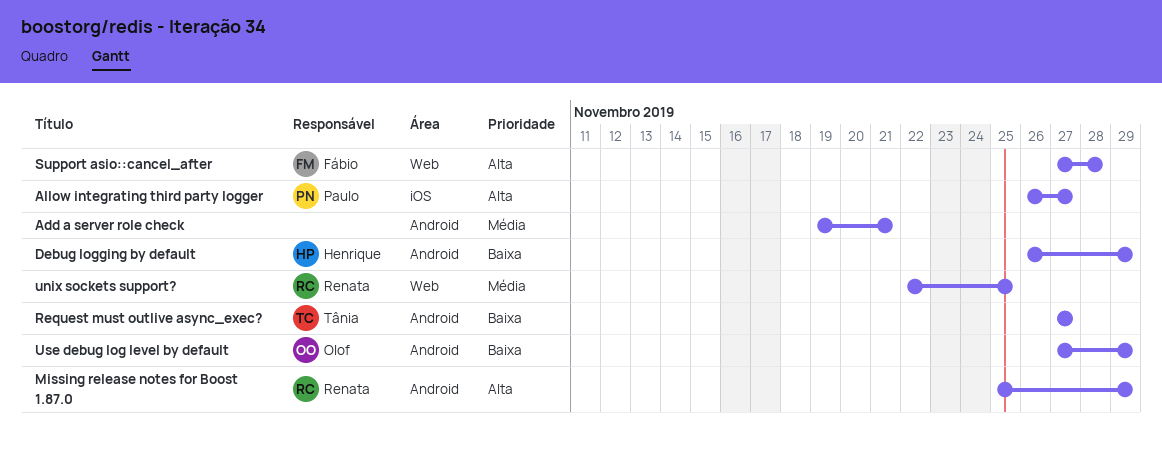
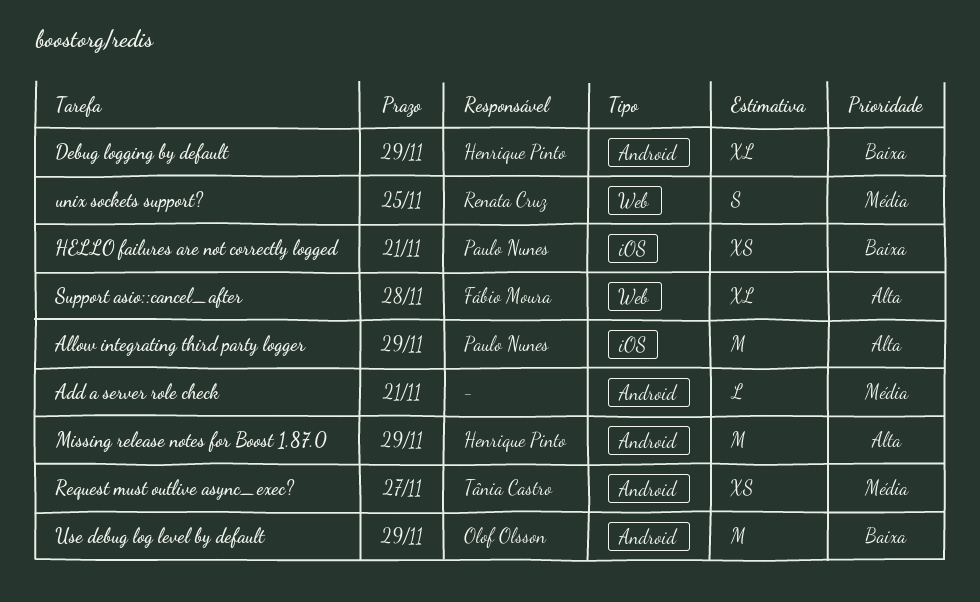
Allow integrating third party logger, due: Nov 27 -> Nov 29
HELLO failures are not correctly logged: none -> present
Missing release notes for Boost 1.87.0, owner: Renata Cruz -> Henrique Pinto
Request must outlive async_exec?, priority: Baixa -> Média

